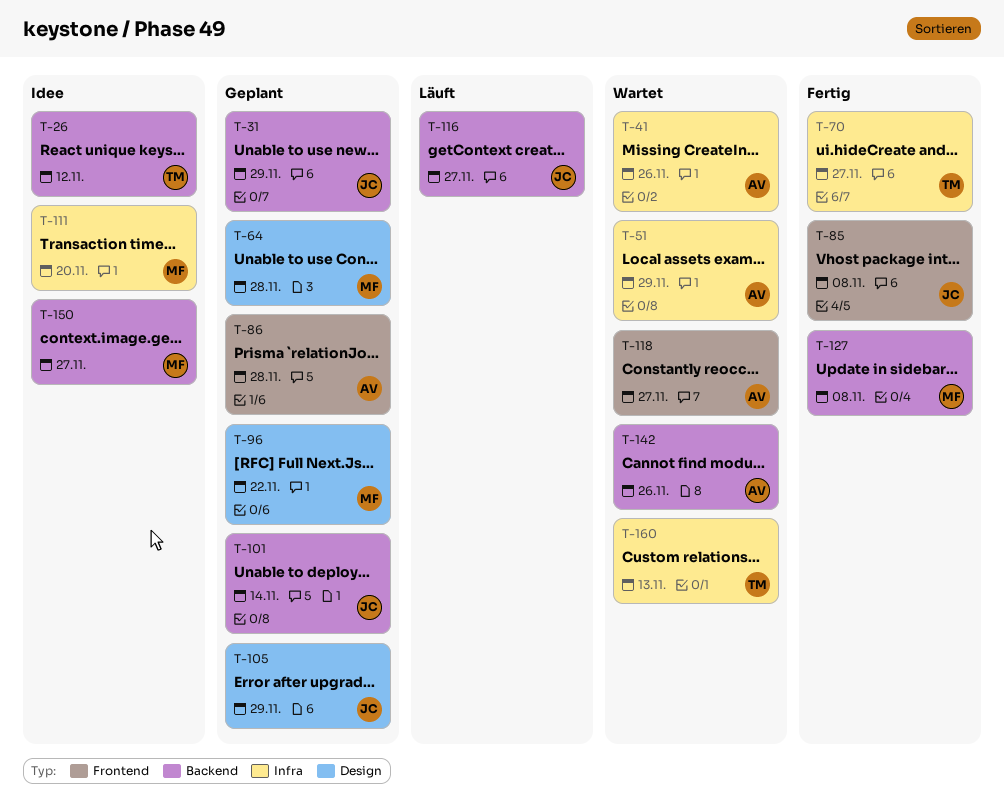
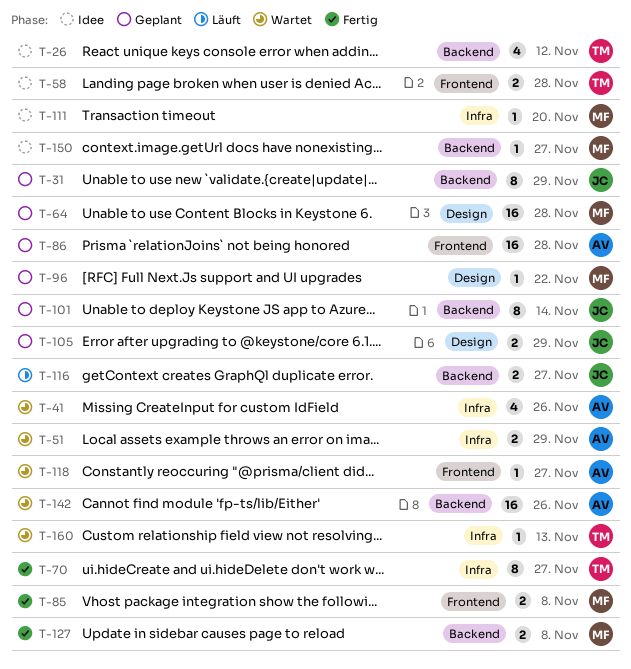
T-58: none -> present
T-85, owner: JC -> MF

